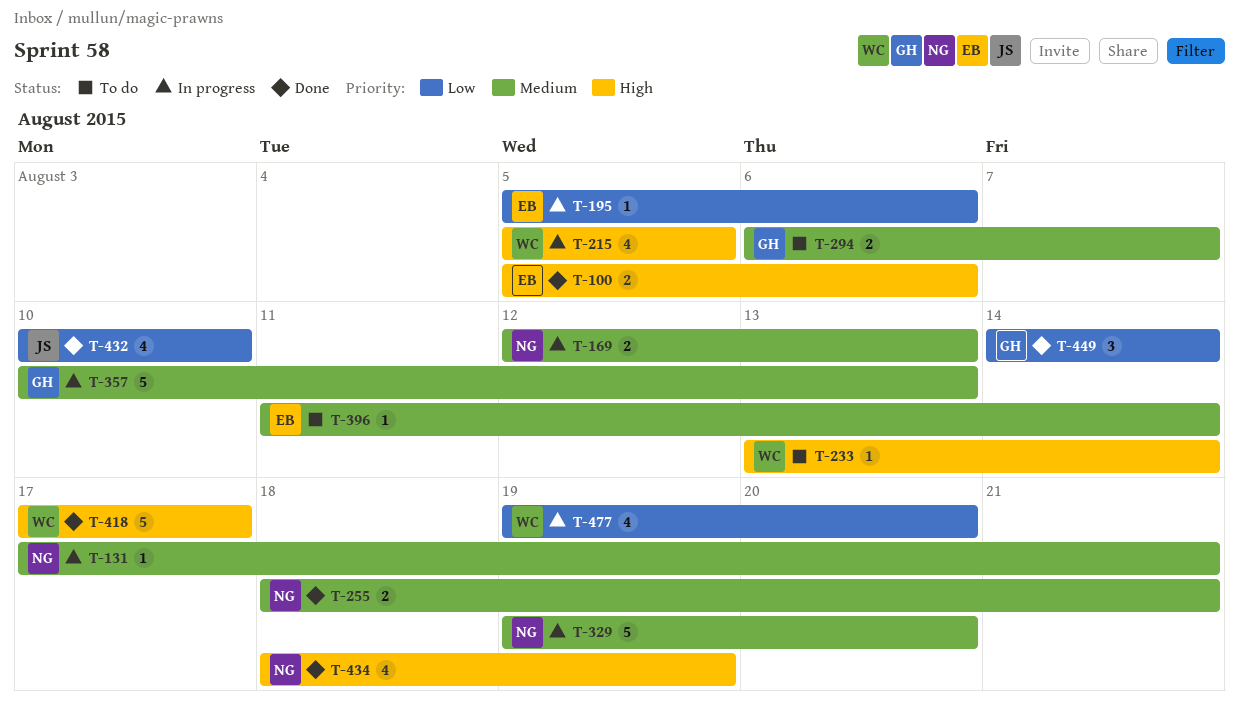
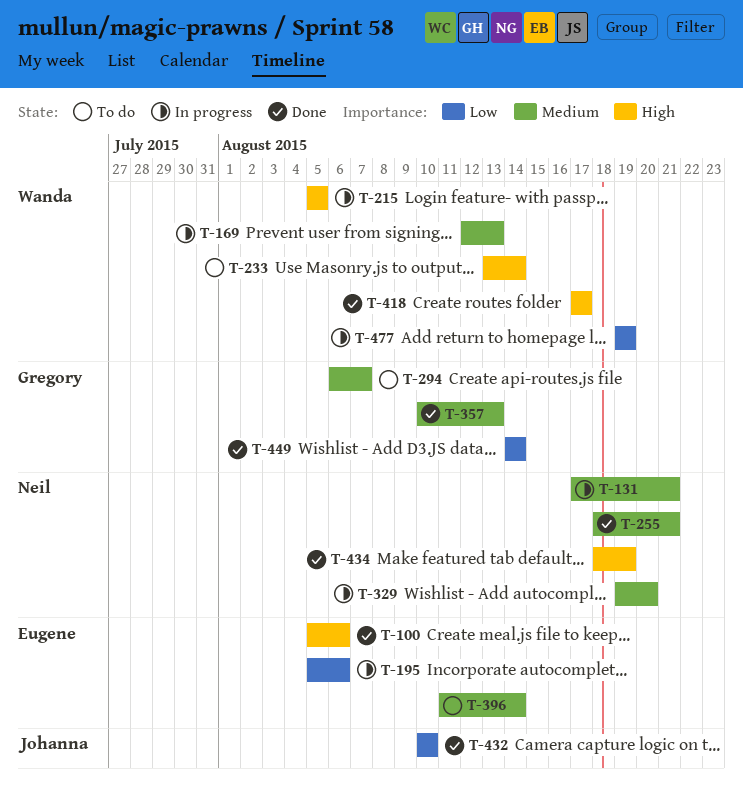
T-169, owner: Neil -> Wanda
T-357, status: In progress -> Done
T-477, due: Aug 20 -> Aug 19

